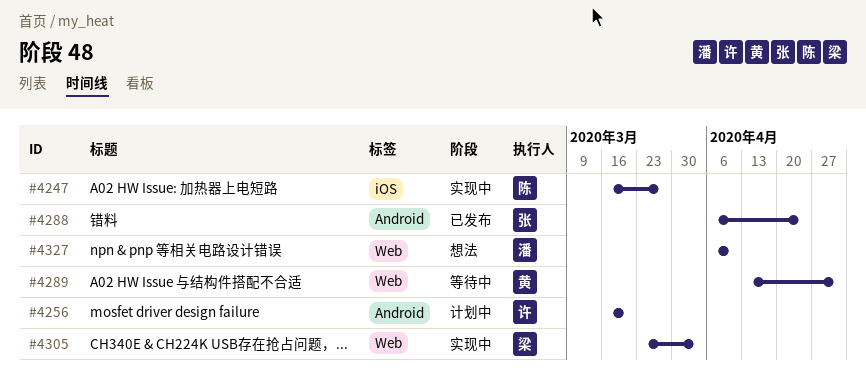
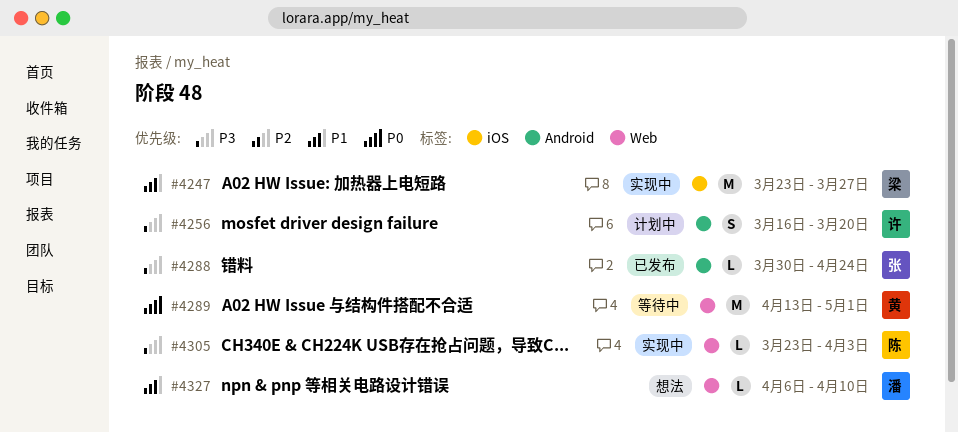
#4247, owner: 陈 -> 梁
#4247, start: Mar 16 -> Mar 23
#4288, start: Apr 6 -> Mar 30
#4305, owner: 梁 -> 陈

